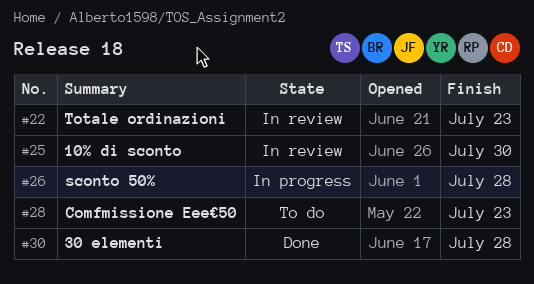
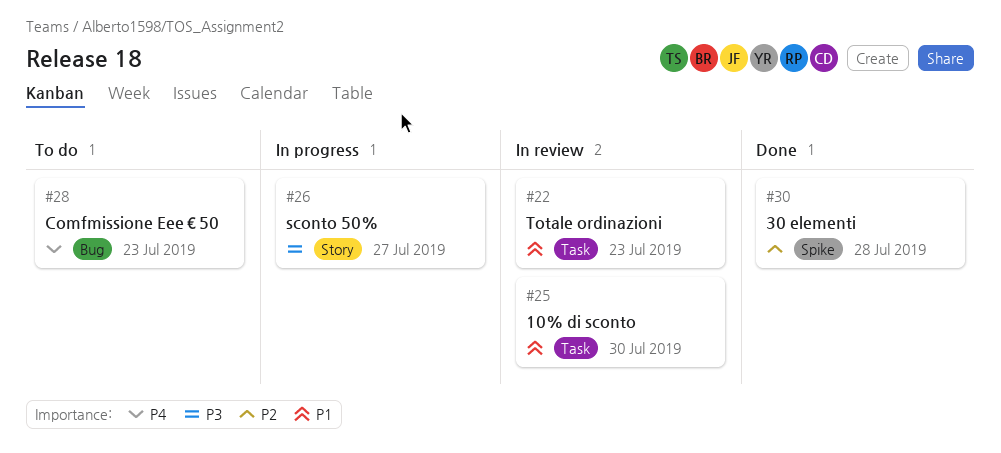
#26, due: Jul 28 -> Jul 27

